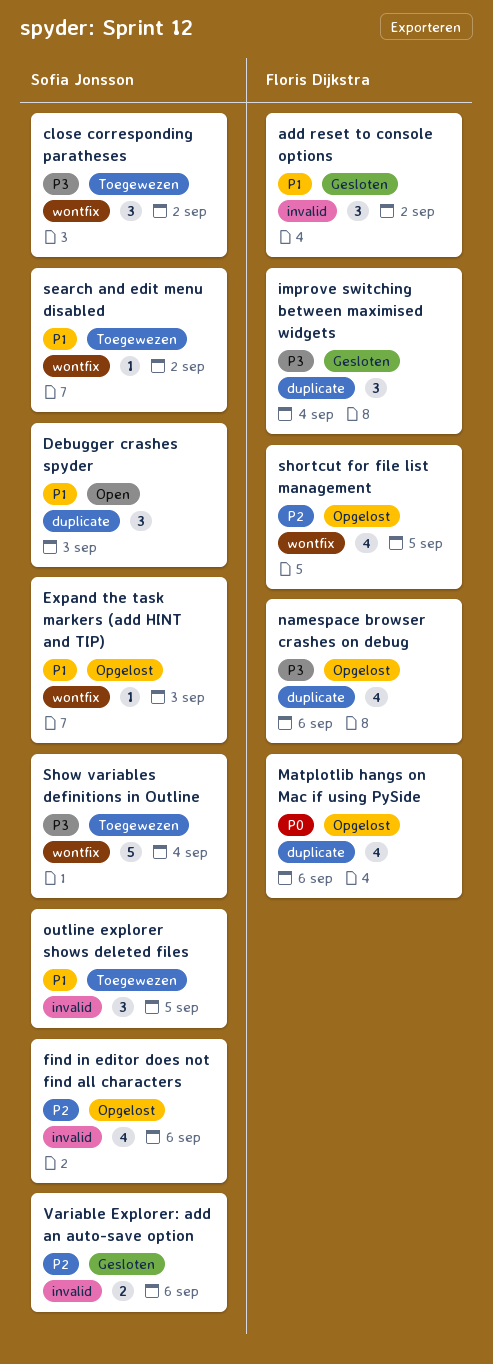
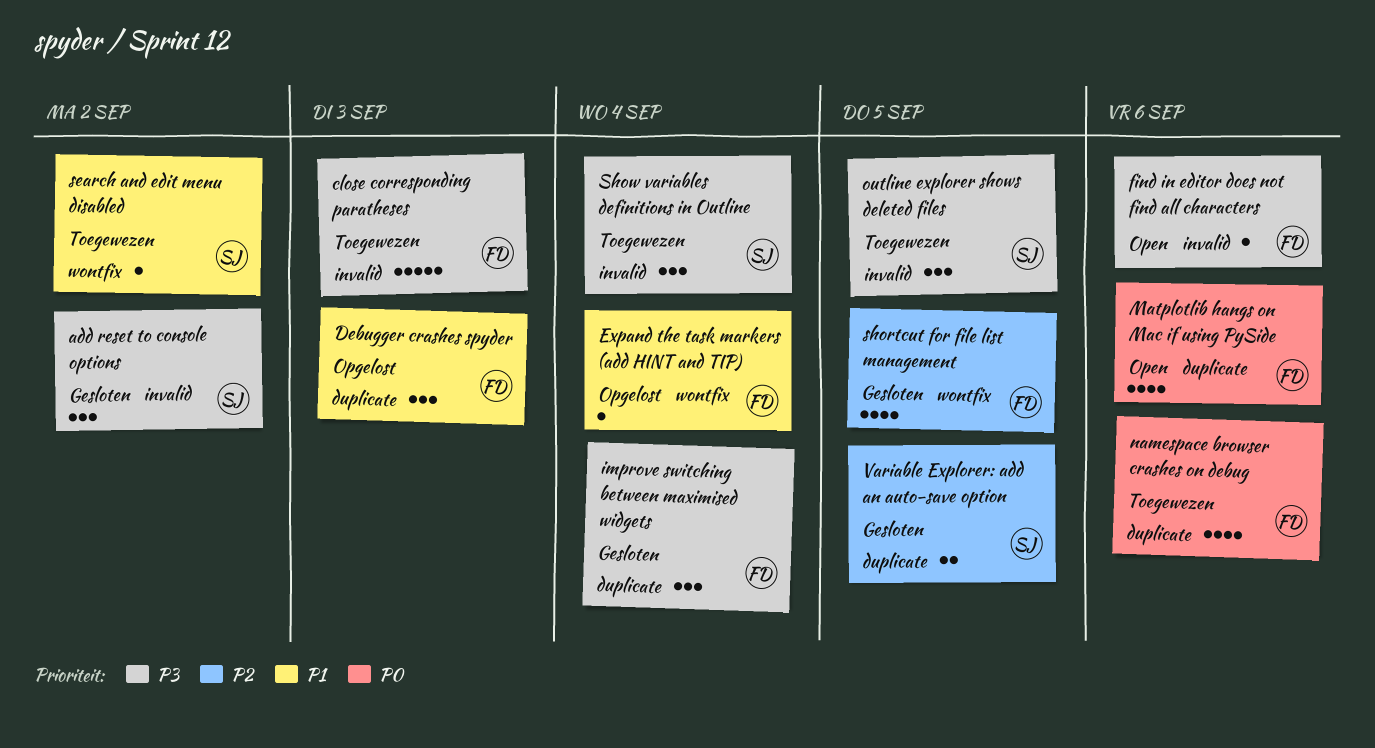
add reset to console options, owner: Floris Dijkstra -> Sofia Jonsson
add reset to console options, priority: P1 -> P3
close corresponding paratheses, owner: Sofia Jonsson -> Floris Dijkstra
close corresponding paratheses, label: wontfix -> invalid
close corresponding paratheses, estimate: 3 -> 5
close corresponding paratheses, due: Sep 2 -> Sep 3
Debugger crashes spyder, status: Open -> Opgelost
Debugger crashes spyder, owner: Sofia Jonsson -> Floris Dijkstra
Expand the task markers (add HINT and TIP), owner: Sofia Jonsson -> Floris Dijkstra
Expand the task markers (add HINT and TIP), due: Sep 3 -> Sep 4
find in editor does not find all characters, status: Opgelost -> Open
find in editor does not find all characters, owner: Sofia Jonsson -> Floris Dijkstra
find in editor does not find all characters, priority: P2 -> P3
find in editor does not find all characters, estimate: 4 -> 1
Matplotlib hangs on Mac if using PySide, status: Opgelost -> Open
namespace browser crashes on debug, status: Opgelost -> Toegewezen
namespace browser crashes on debug, priority: P3 -> P0
outline explorer shows deleted files, priority: P1 -> P3
shortcut for file list management, status: Opgelost -> Gesloten
Show variables definitions in Outline, label: wontfix -> invalid
Show variables definitions in Outline, estimate: 5 -> 3
Variable Explorer: add an auto-save option, label: invalid -> duplicate
Variable Explorer: add an auto-save option, due: Sep 6 -> Sep 5

